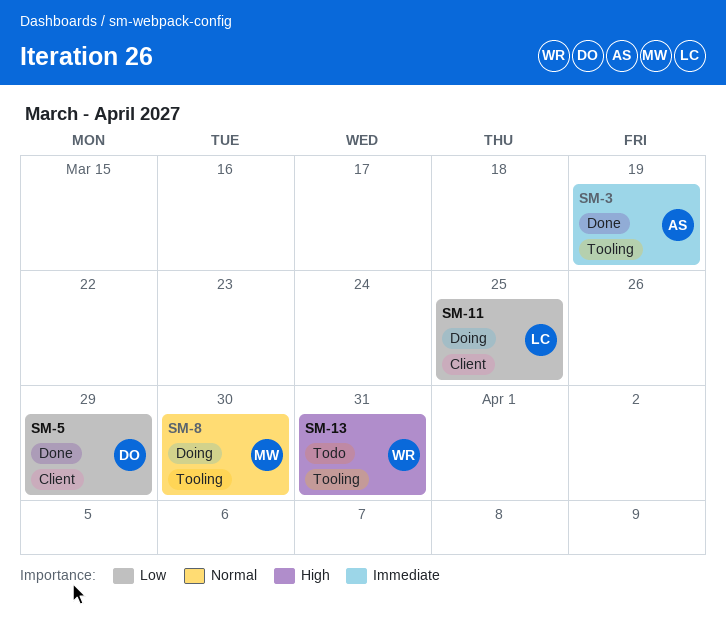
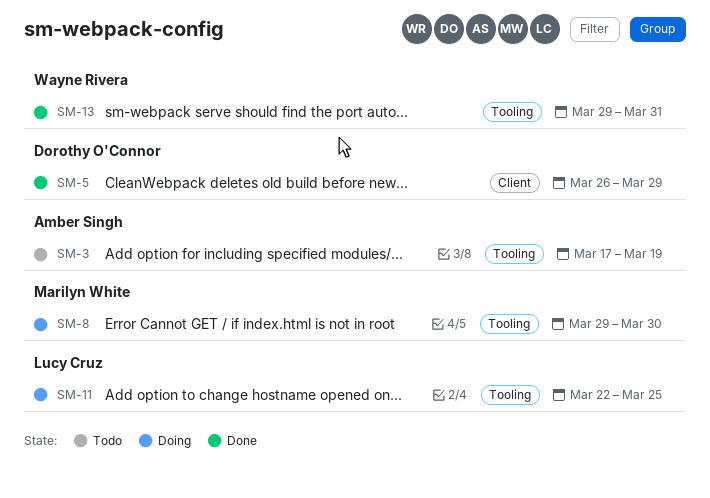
SM-3, status: Done -> Todo
SM-11, label: Client -> Tooling
SM-13, status: Todo -> Done

